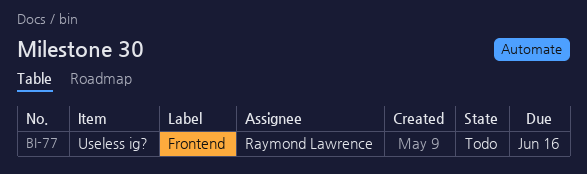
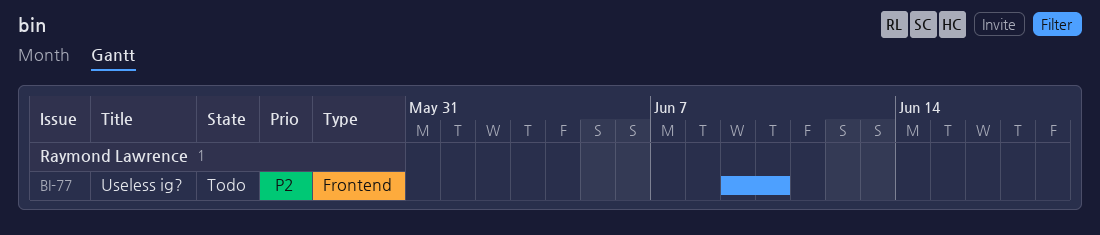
BI-77, due: Jun 16 -> Jun 10

